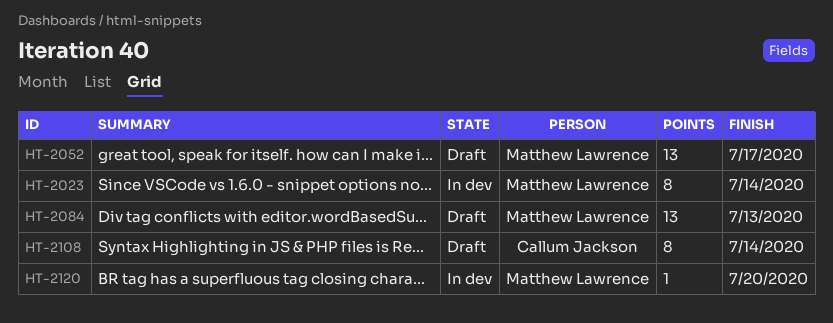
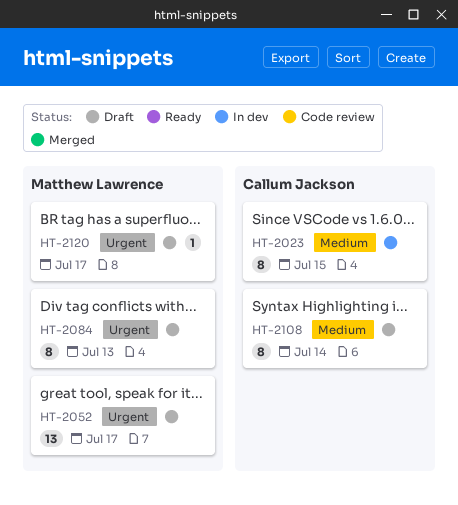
HT-2023, owner: Matthew Lawrence -> Callum Jackson
HT-2023, due: Jul 14 -> Jul 15
HT-2084, estimate: 13 -> 8
HT-2120, status: In dev -> Draft
HT-2120, due: Jul 20 -> Jul 17

